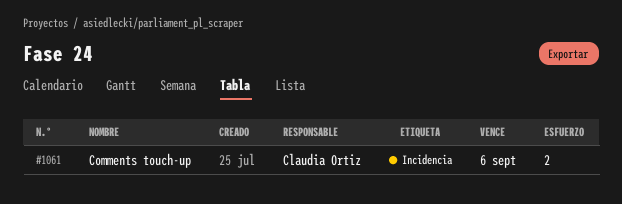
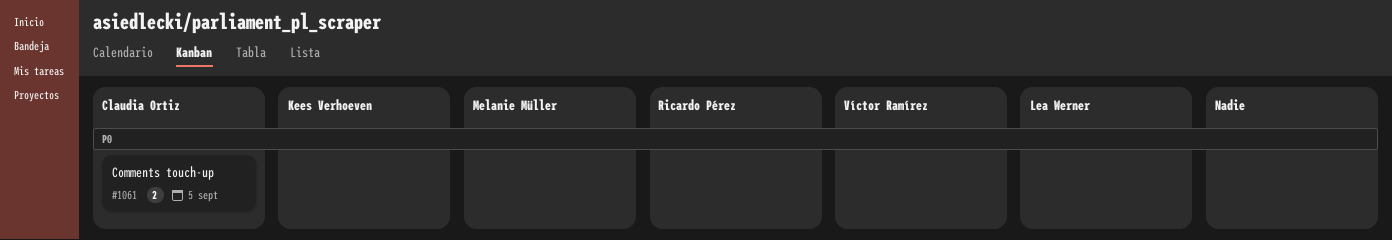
#1061, due: Sep 6 -> Sep 5

